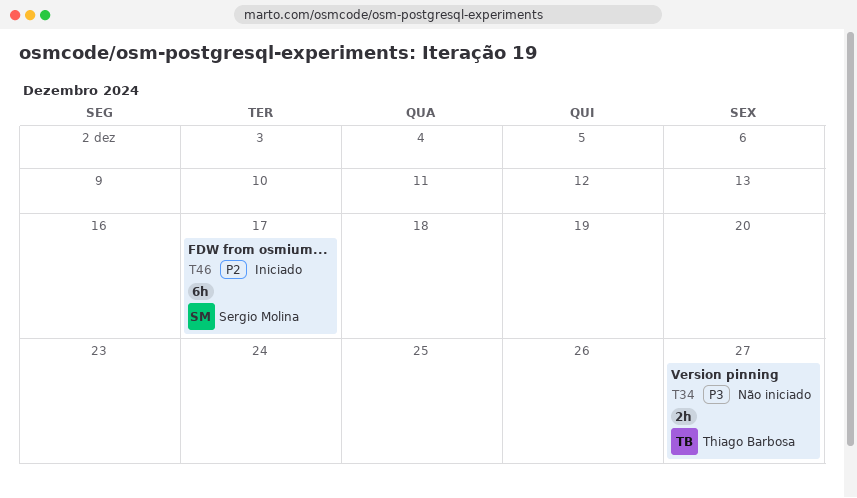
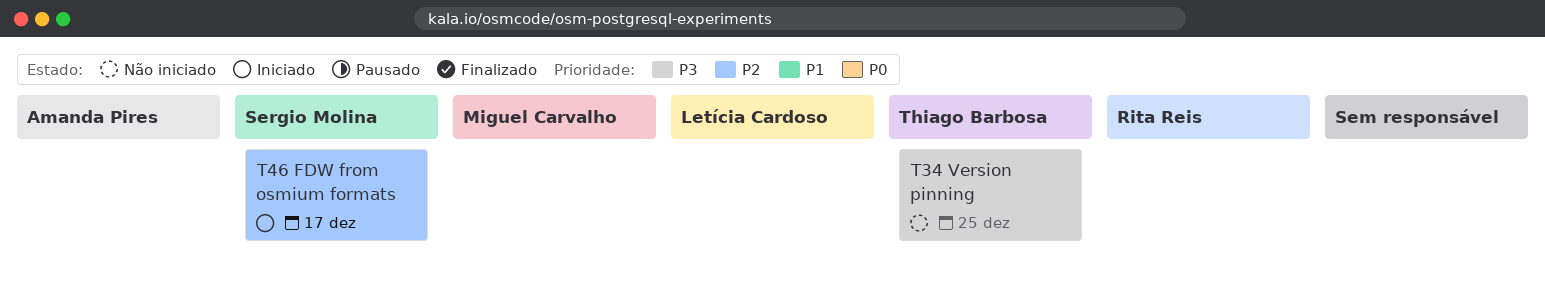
T34, due: Dec 27 -> Dec 25

